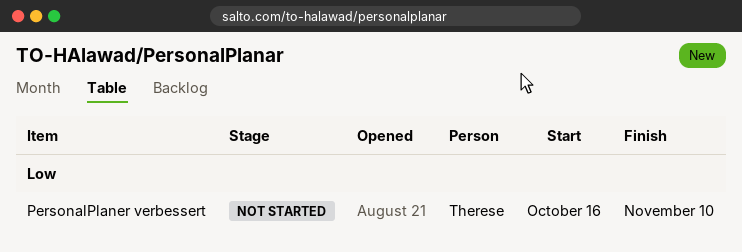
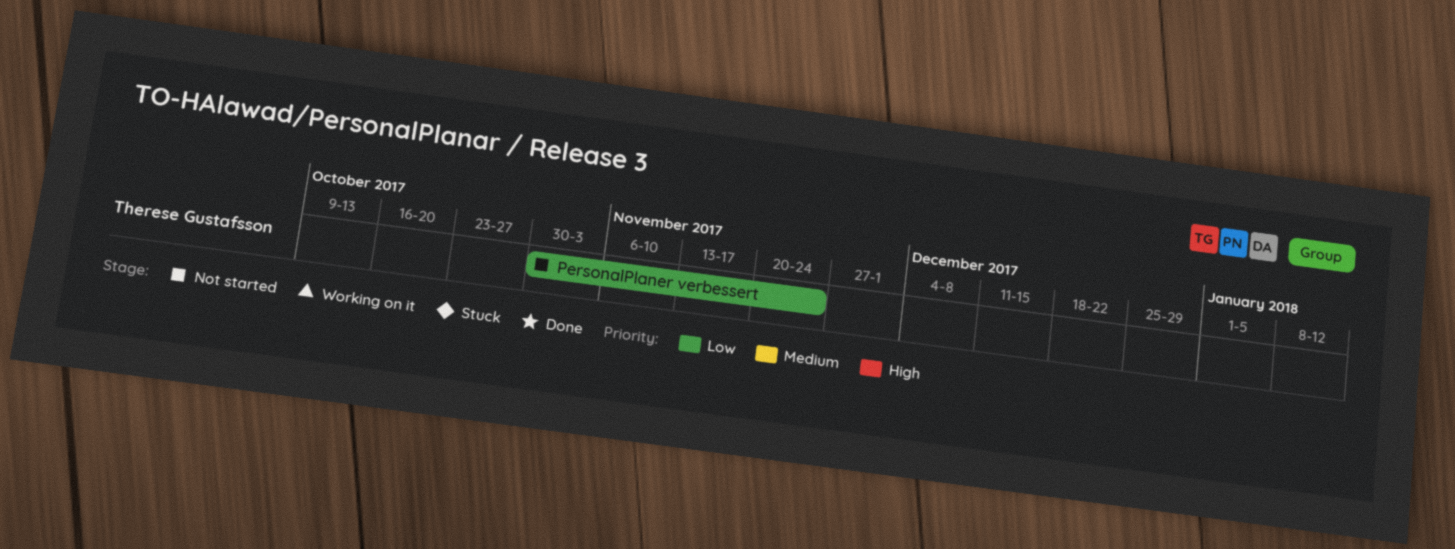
PersonalPlaner verbessert, start: Oct 16 -> Oct 30
PersonalPlaner verbessert, due: Nov 10 -> Nov 24

